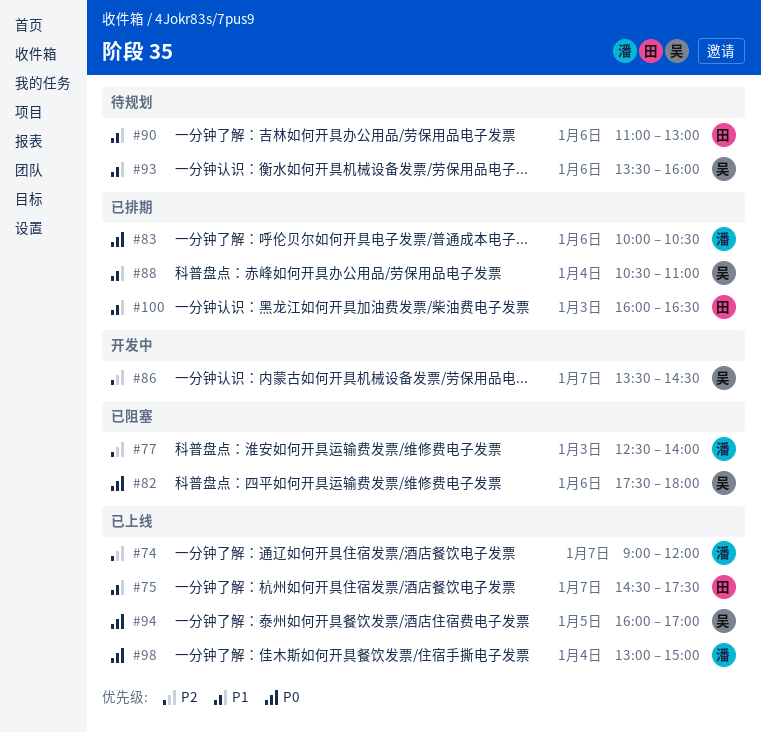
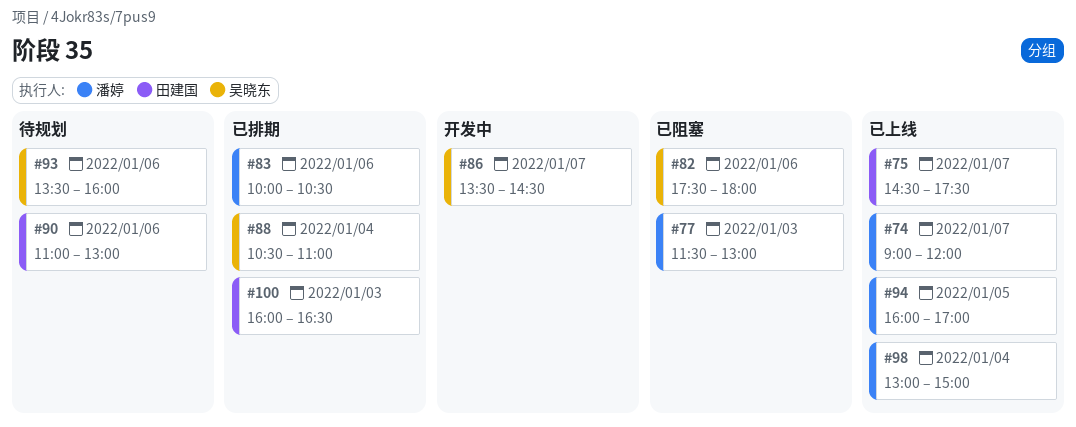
#77, begins: 12:30 -> 11:30
#77, ends: 14:00 -> 13:00
#94, owner: 吴晓东 -> 潘婷

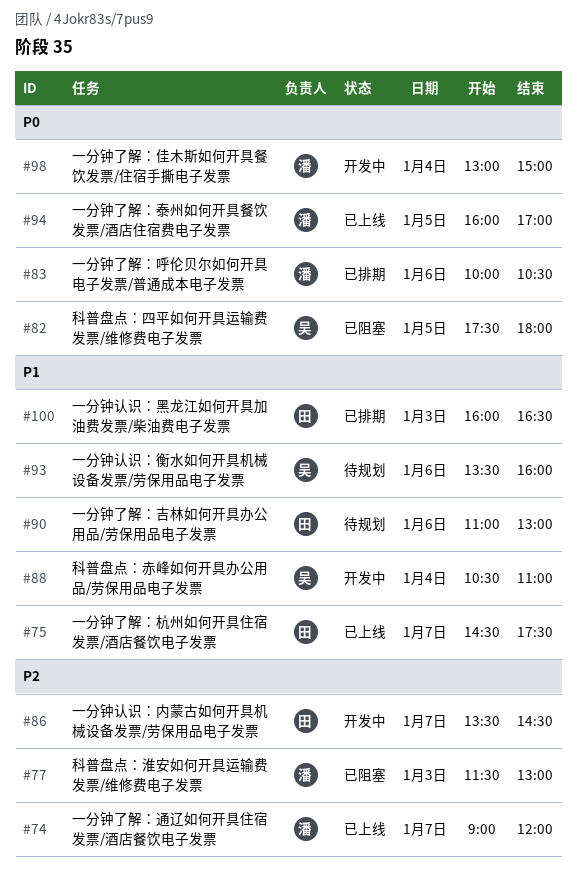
#82, day: Jan 6 -> Jan 5
#86, owner: 吴晓东 -> 田建国
#88, status: 已排期 -> 开发中
#98, status: 已上线 -> 开发中

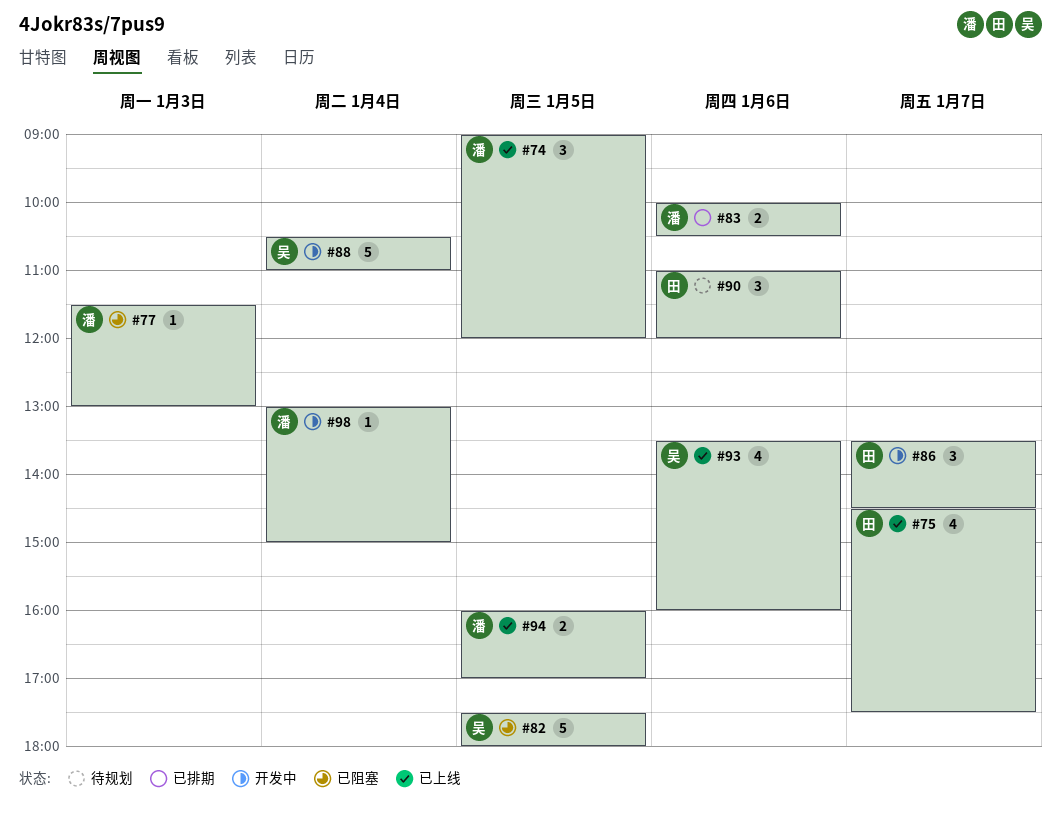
#74, day: Jan 7 -> Jan 5
#90, ends: 13:00 -> 12:00
#93, status: 待规划 -> 已上线
#100: present -> none

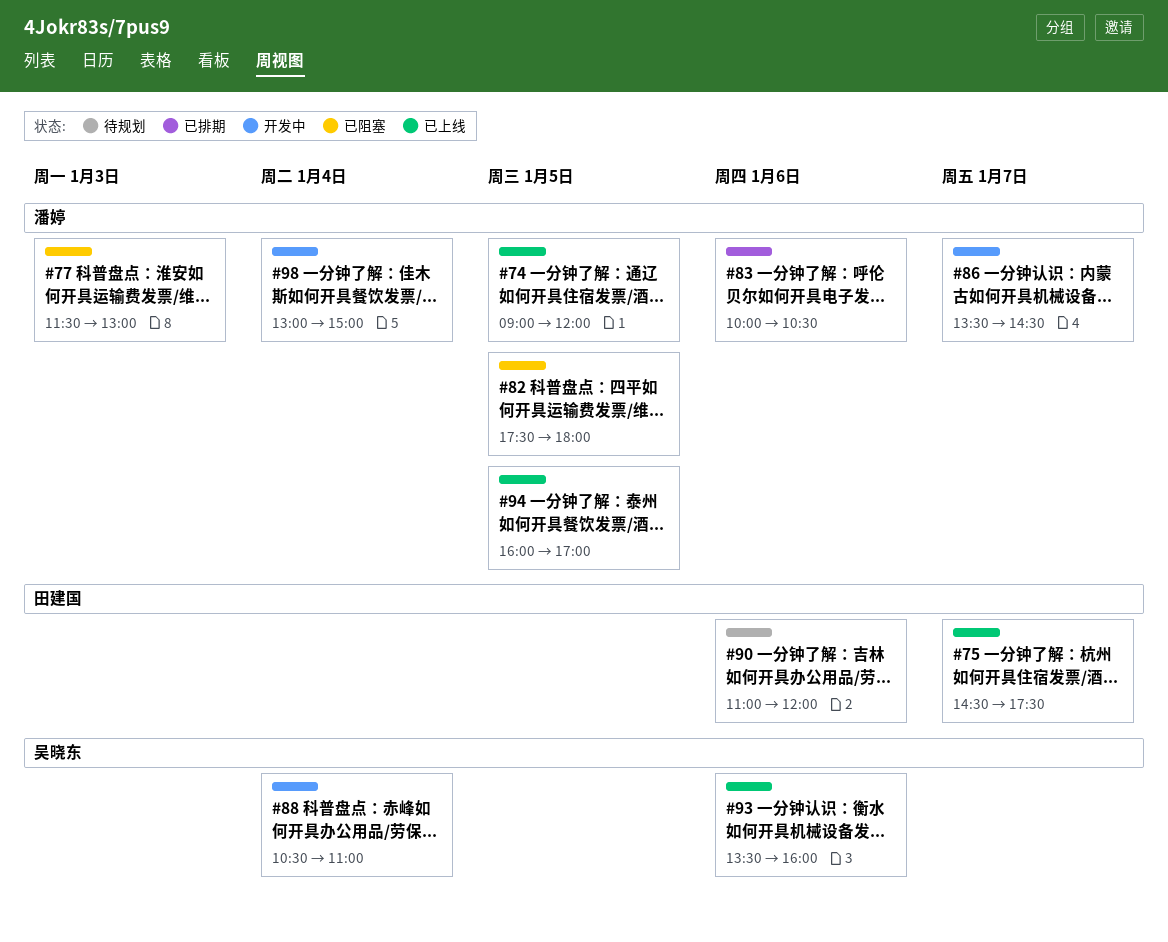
#82, owner: 吴晓东 -> 潘婷
#86, owner: 田建国 -> 潘婷

